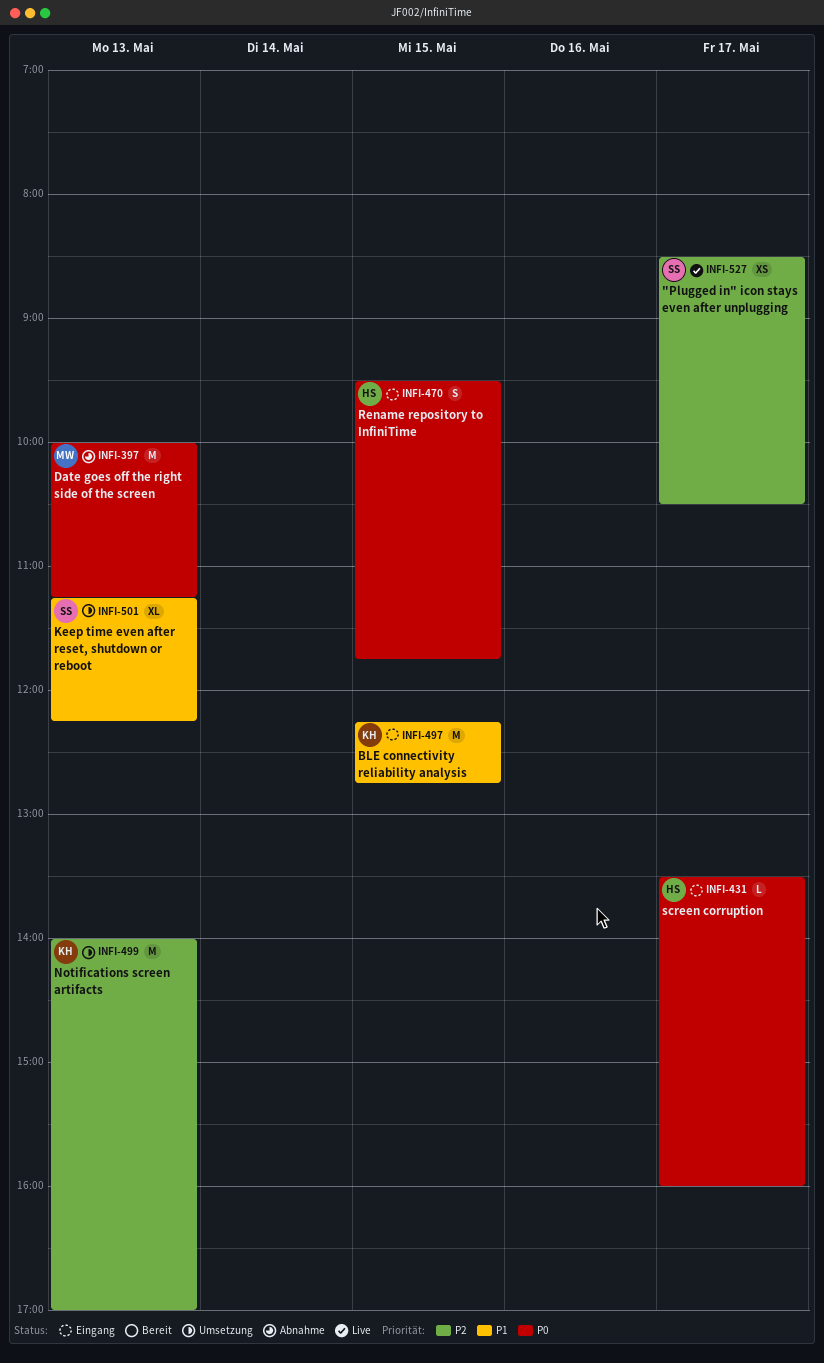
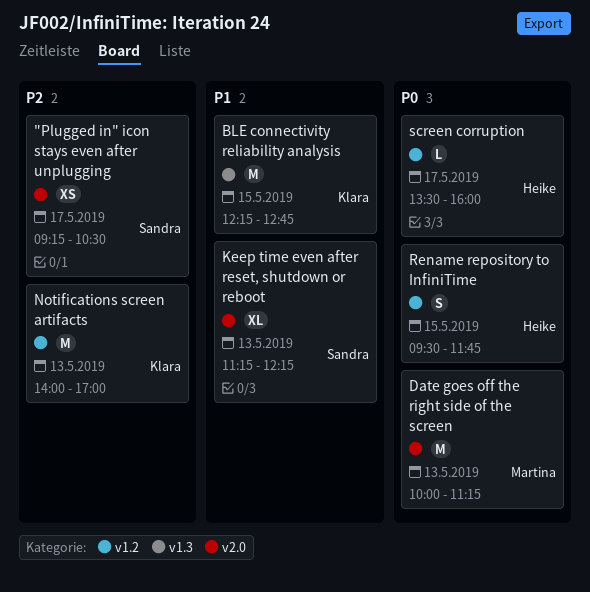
"Plugged in" icon stays even after unplugging, begins: 08:30 -> 09:15

